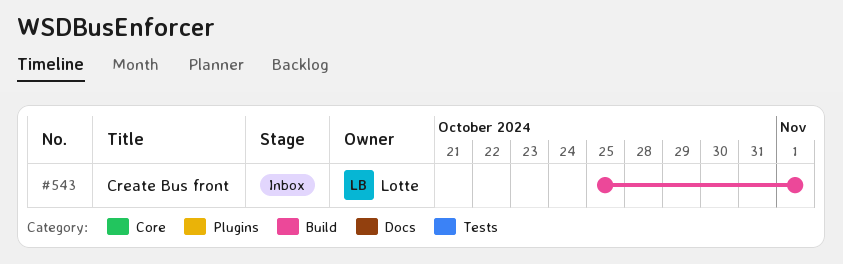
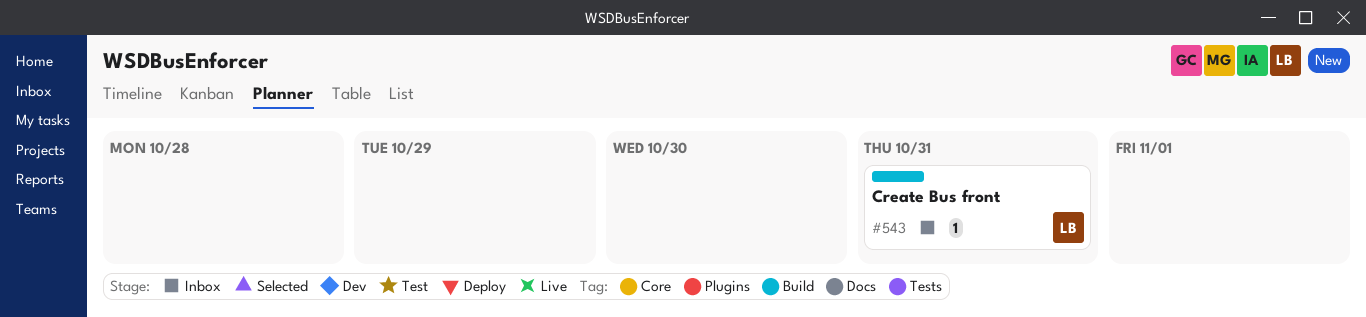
#543, due: Nov 1 -> Oct 31

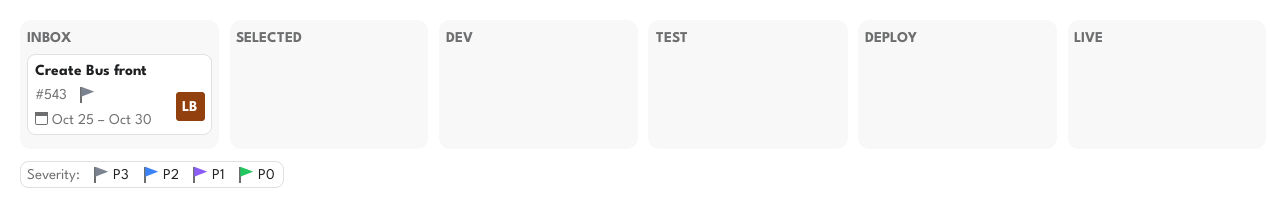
#543, due: Oct 31 -> Oct 30

